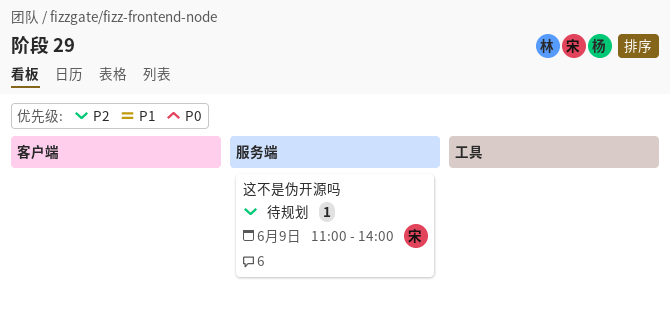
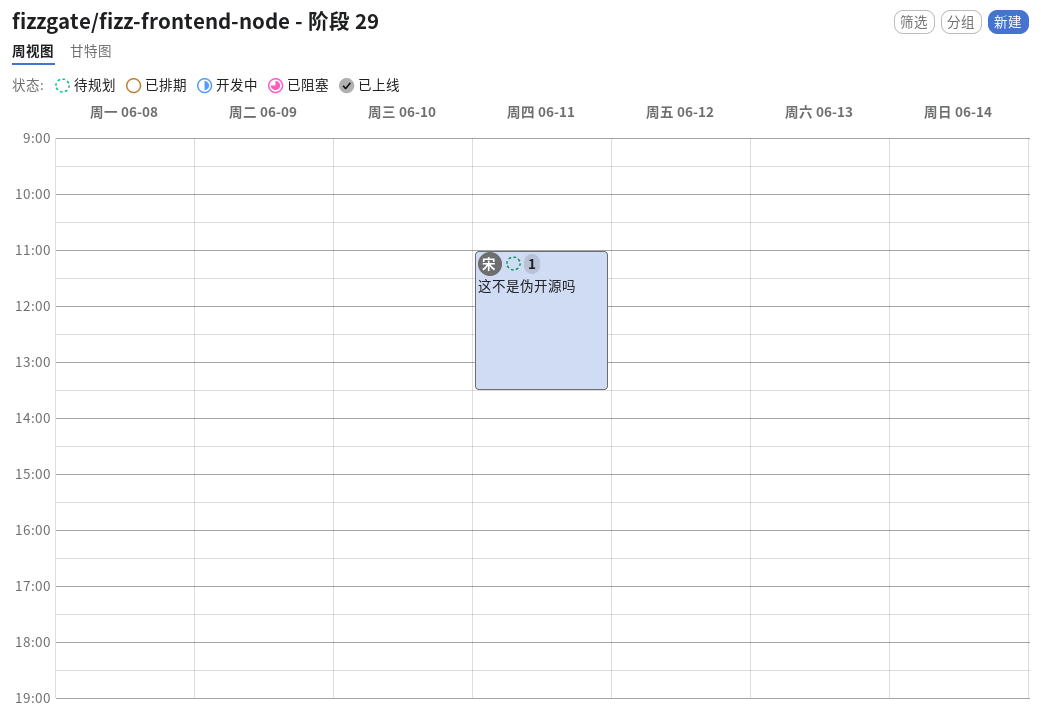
这不是伪开源吗, day: Jun 9 -> Jun 11
这不是伪开源吗, ends: 14:00 -> 13:30

